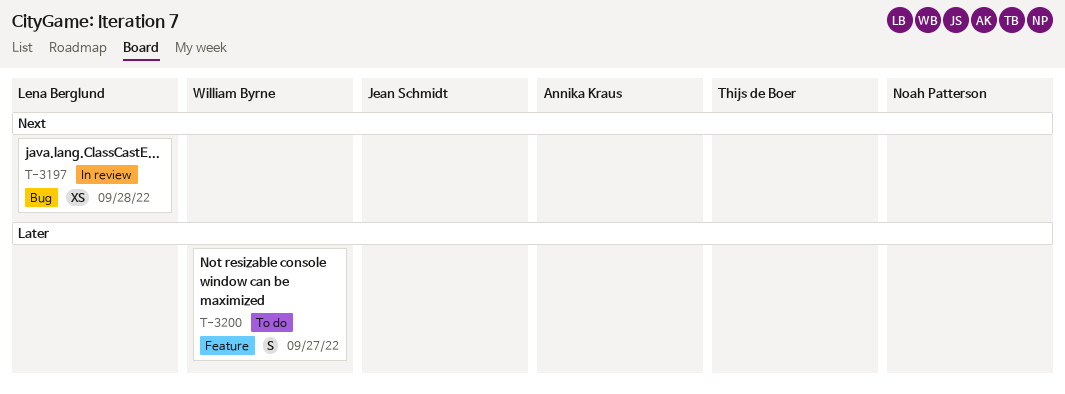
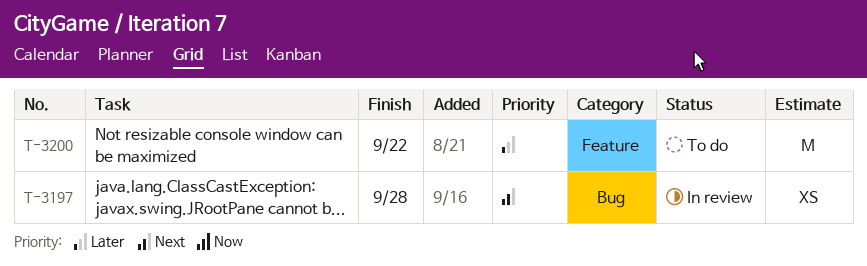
T-3200, estimate: S -> M
T-3200, due: Sep 27 -> Sep 22

